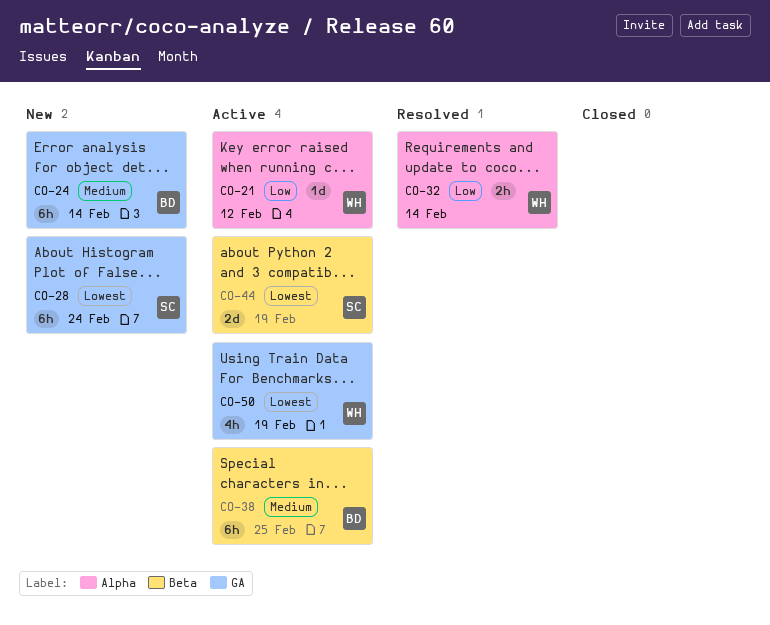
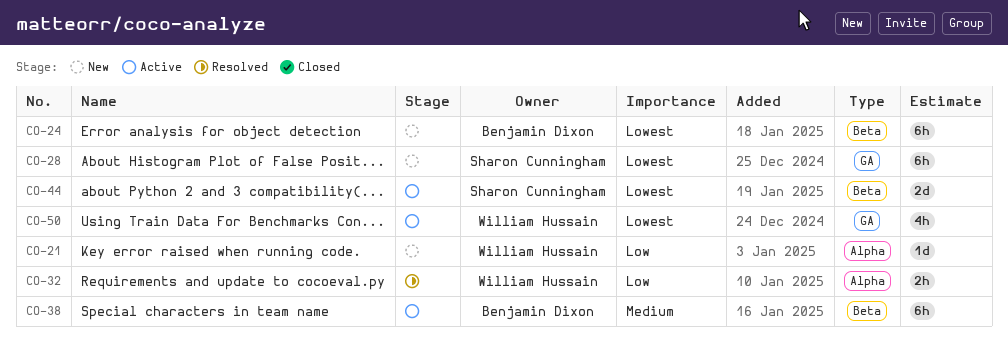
CO-21, status: Active -> New
CO-24, priority: Medium -> Lowest
CO-24, label: GA -> Beta

